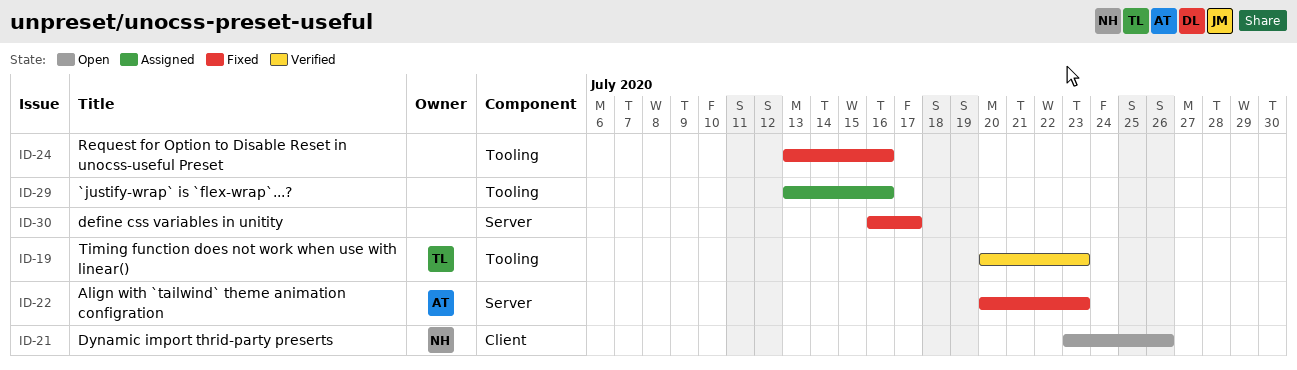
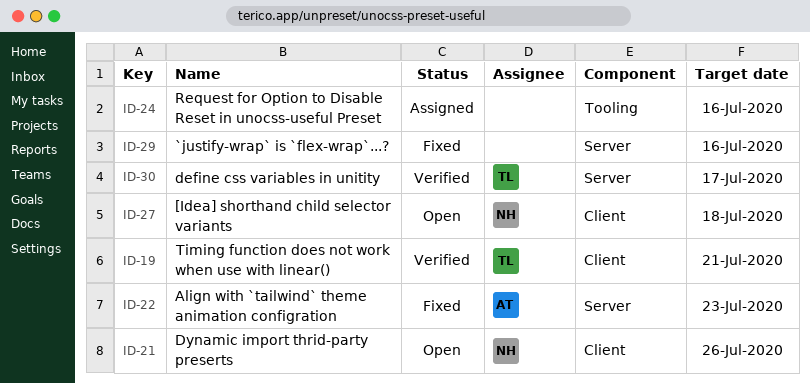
ID-19, label: Tooling -> Client
ID-19, due: Jul 23 -> Jul 21
ID-24, status: Fixed -> Assigned
ID-27: none -> present
ID-29, status: Assigned -> Fixed
ID-29, label: Tooling -> Server
ID-30, status: Fixed -> Verified
ID-30, owner: none -> TL

